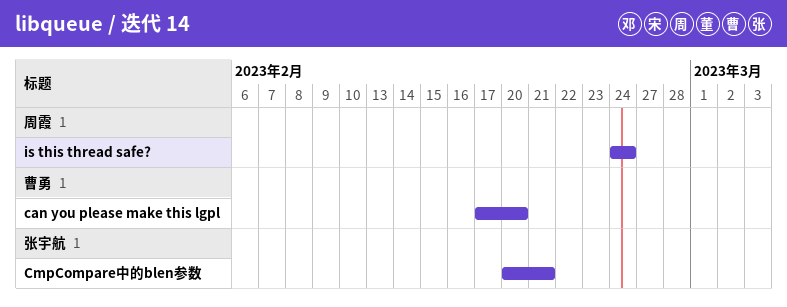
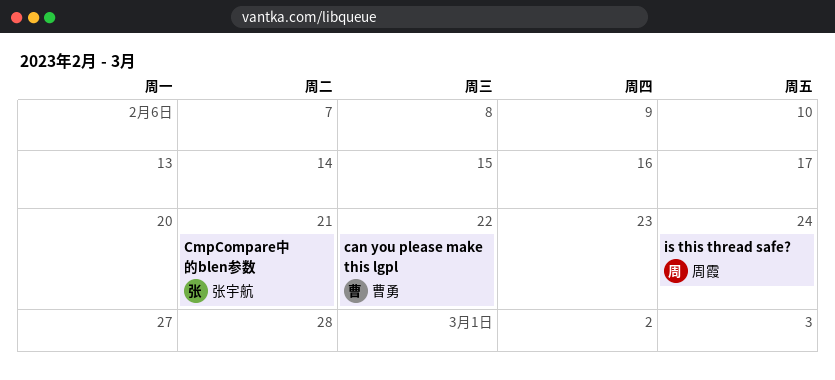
can you please make this lgpl, due: Feb 20 -> Feb 22

